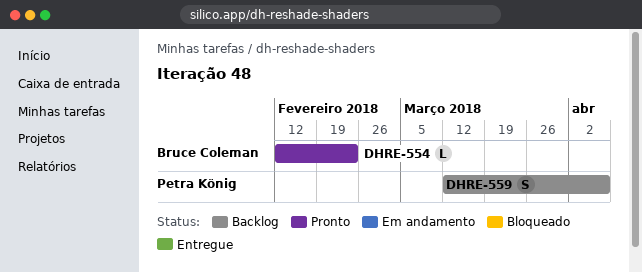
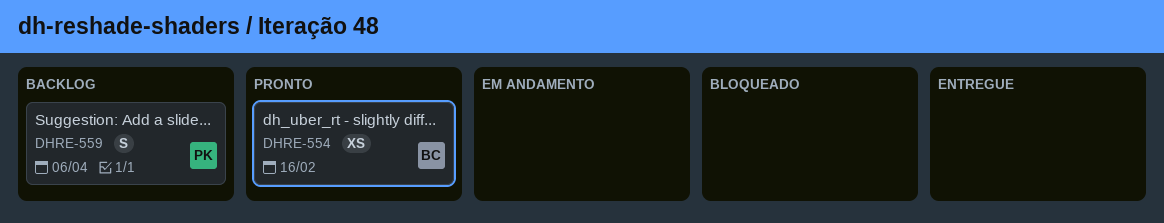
DHRE-554, estimate: L -> XS
DHRE-554, due: Feb 23 -> Feb 16

